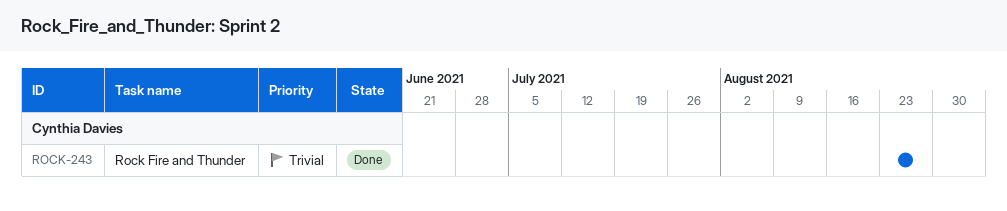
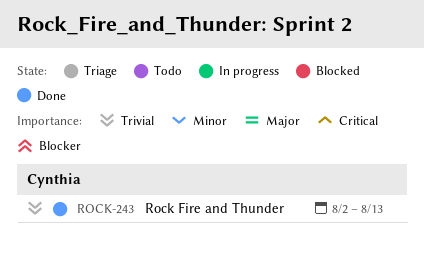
ROCK-243, start: Aug 23 -> Aug 2
ROCK-243, due: Aug 27 -> Aug 13

